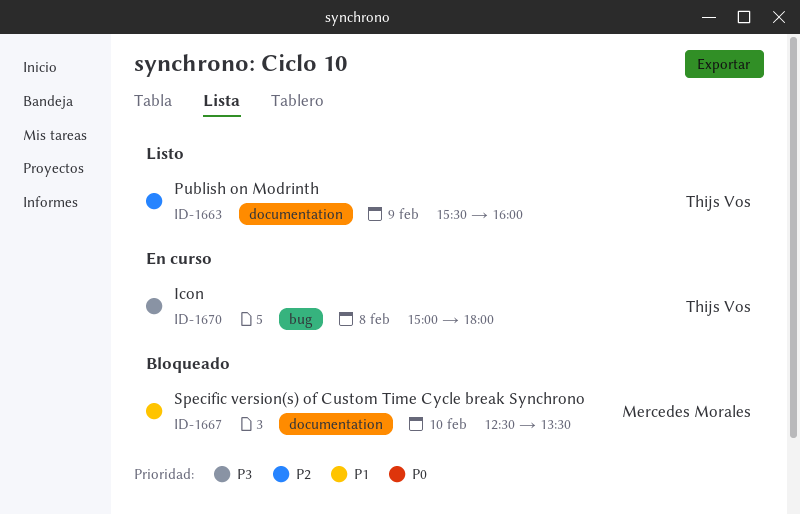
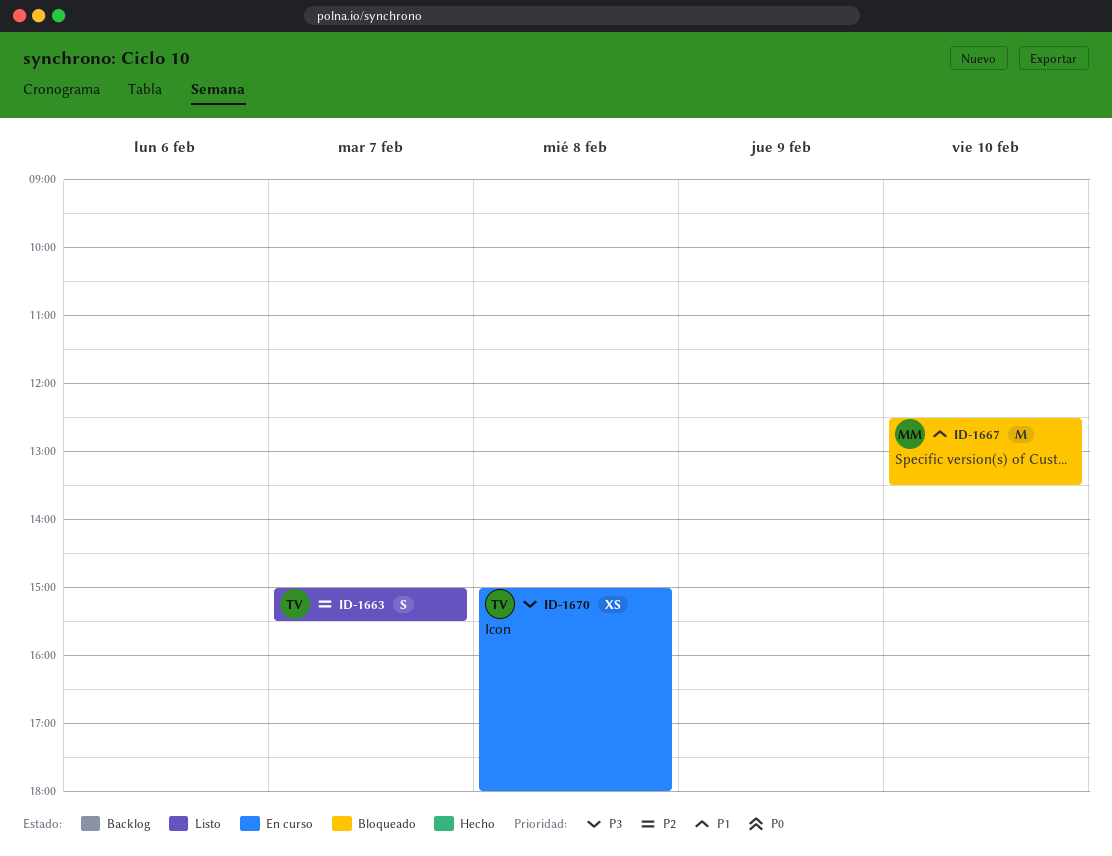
ID-1663, day: Feb 9 -> Feb 7
ID-1663, begins: 15:30 -> 15:00
ID-1663, ends: 16:00 -> 15:30

